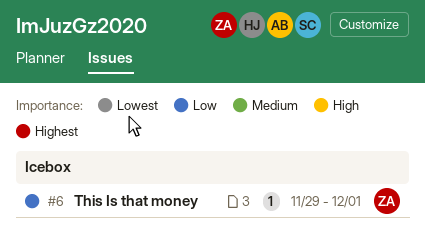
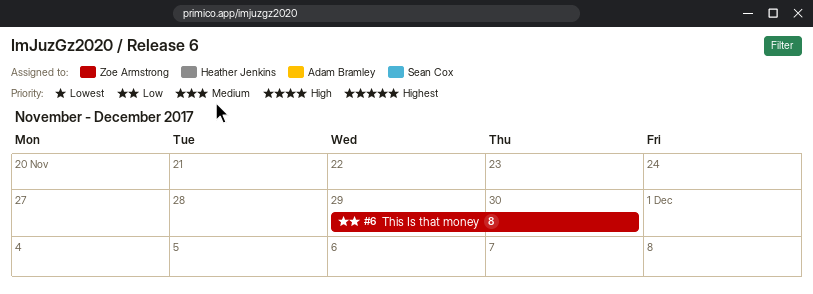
#6, estimate: 1 -> 8
#6, due: Dec 1 -> Nov 30

